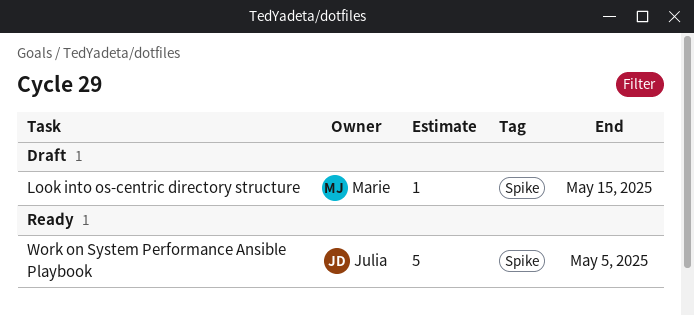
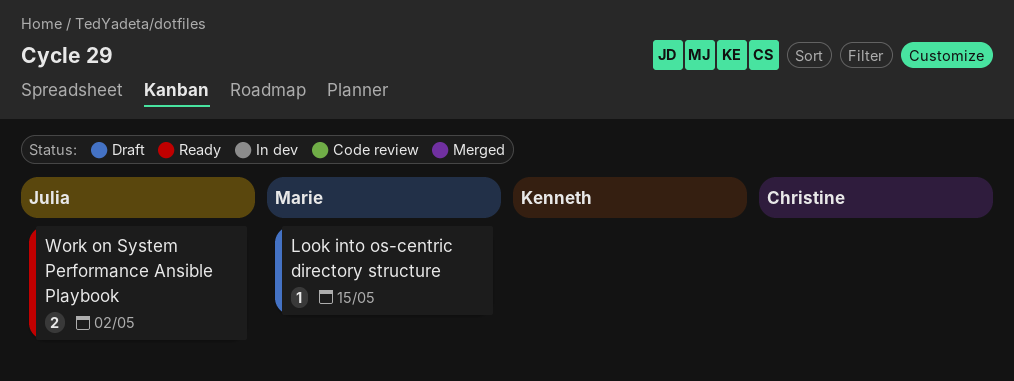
Work on System Performance Ansible Playbook, estimate: 5 -> 2
Work on System Performance Ansible Playbook, due: May 5 -> May 2

